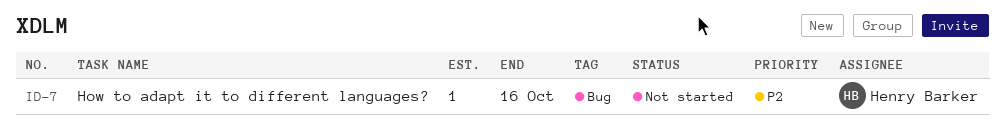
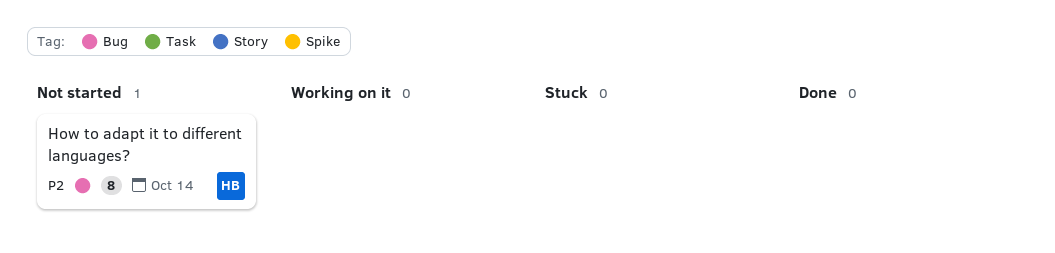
How to adapt it to different languages?, estimate: 1 -> 8
How to adapt it to different languages?, due: Oct 16 -> Oct 14

